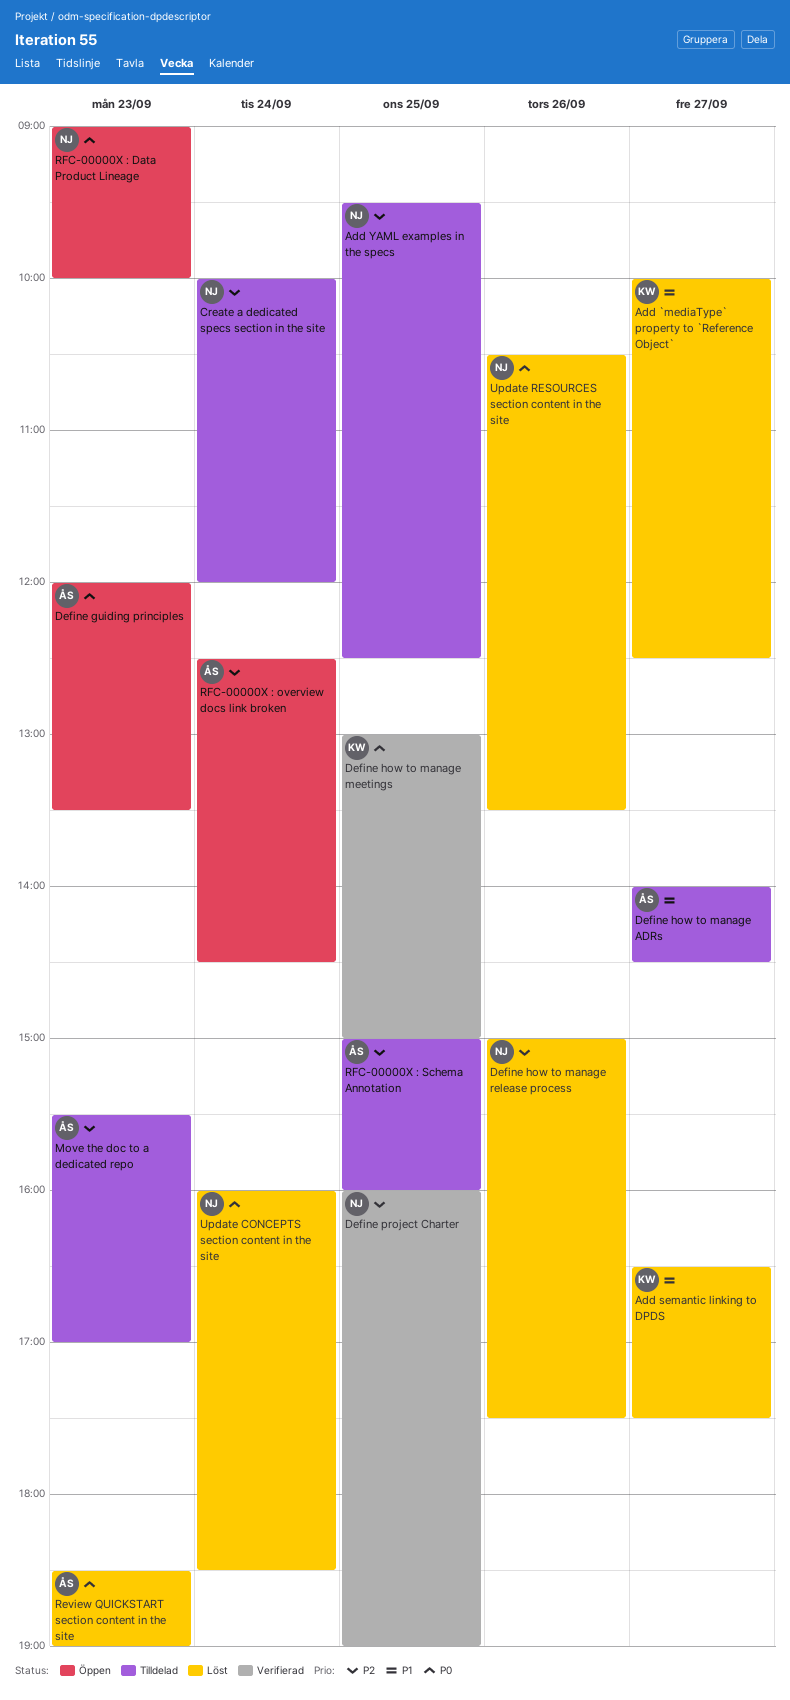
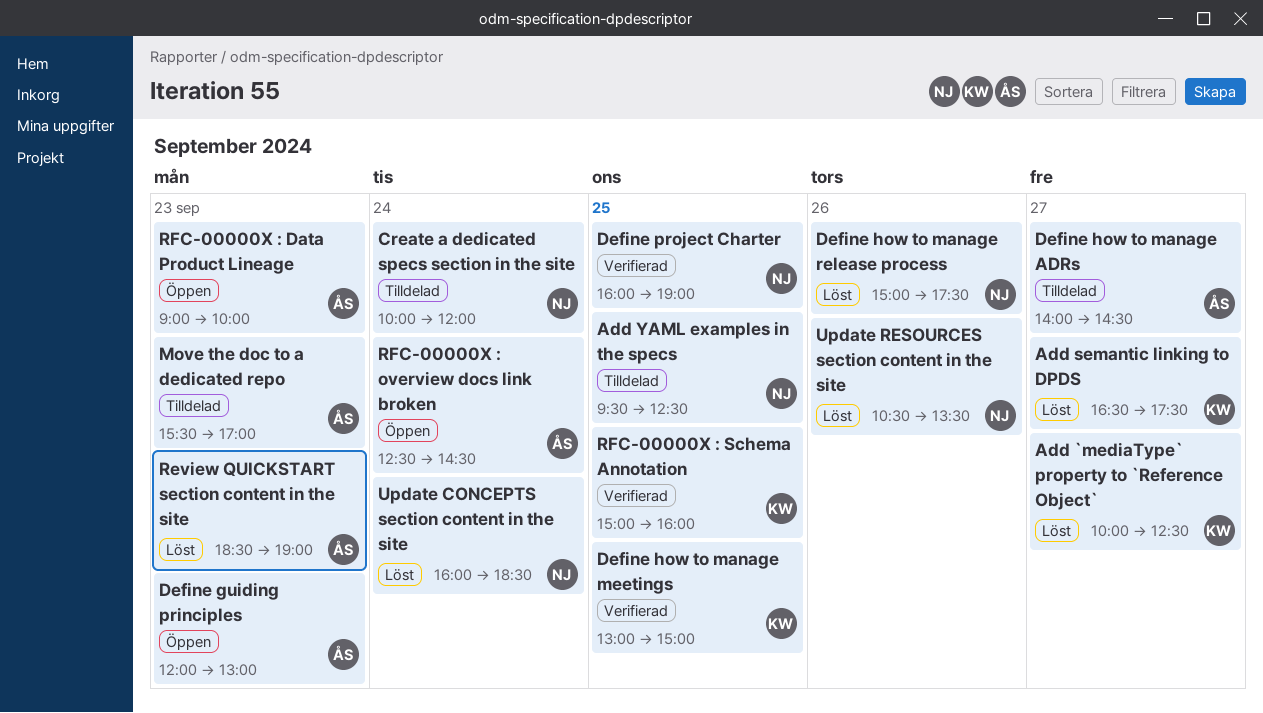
Define guiding principles, ends: 13:30 -> 13:00
RFC-00000X : Data Product Lineage, owner: NJ -> ÅS
RFC-00000X : Schema Annotation, status: Tilldelad -> Verifierad
RFC-00000X : Schema Annotation, owner: ÅS -> KW

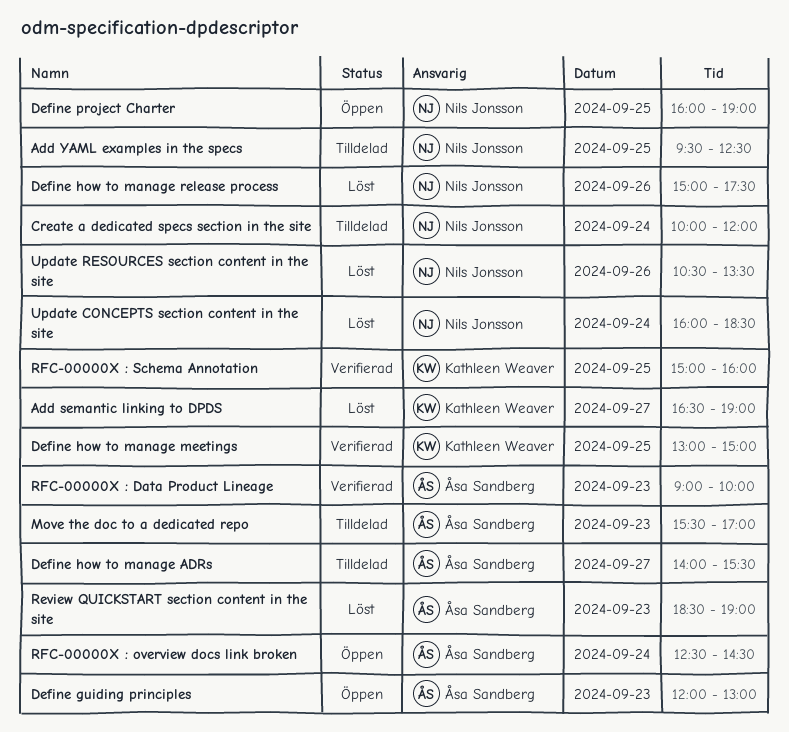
Add `mediaType` property to `Reference Object`: present -> none
Add semantic linking to DPDS, ends: 17:30 -> 19:00
Define how to manage ADRs, ends: 14:30 -> 15:30
Define project Charter, status: Verifierad -> Öppen
RFC-00000X : Data Product Lineage, status: Öppen -> Verifierad

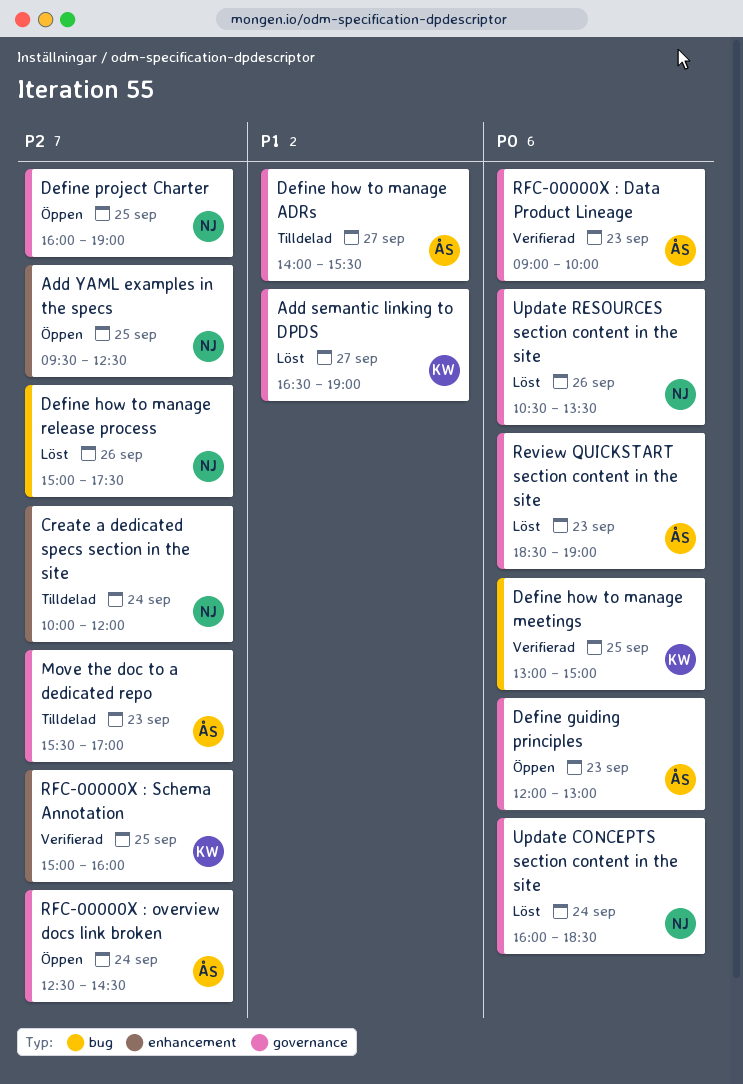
Add YAML examples in the specs, status: Tilldelad -> Öppen

